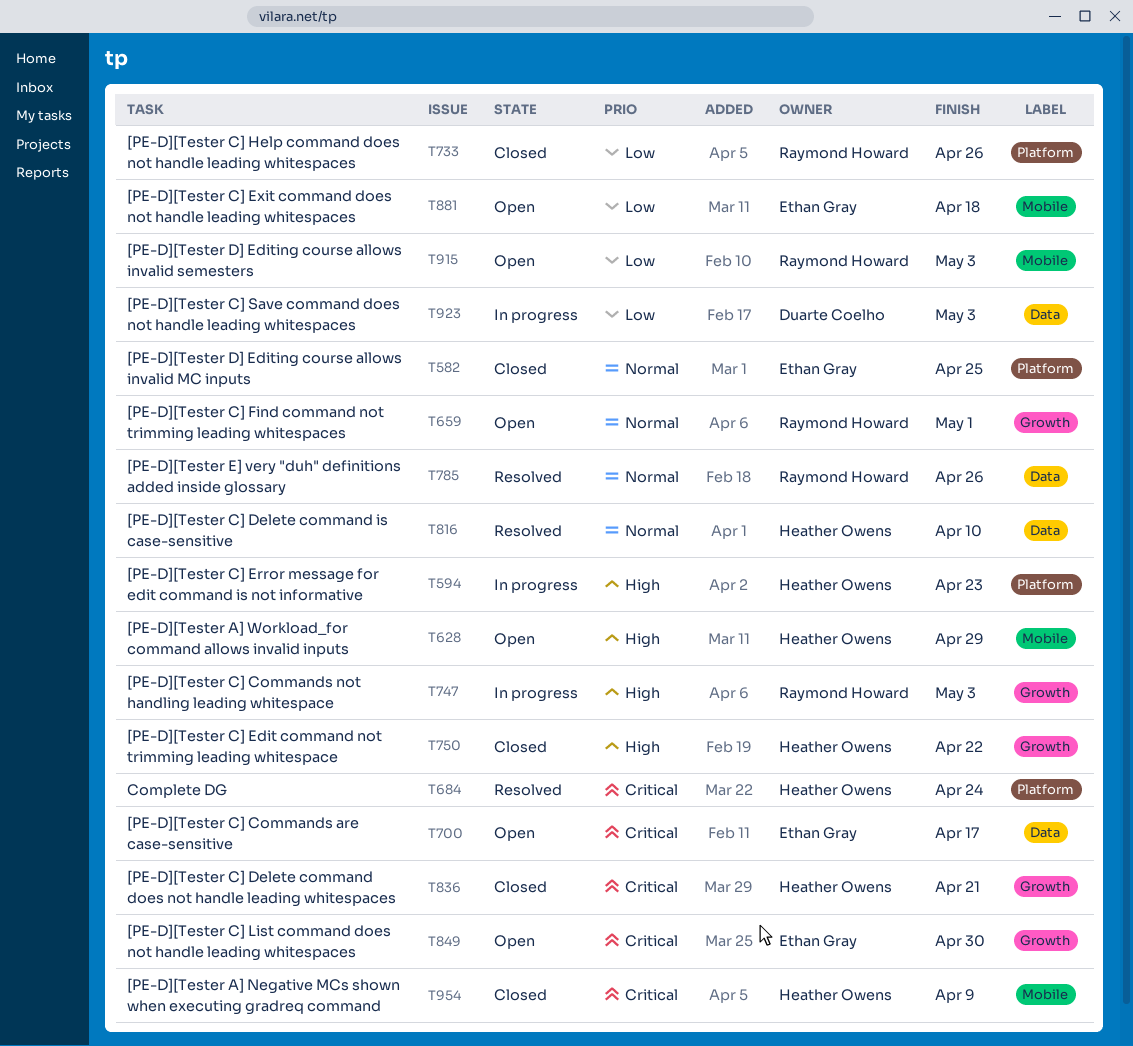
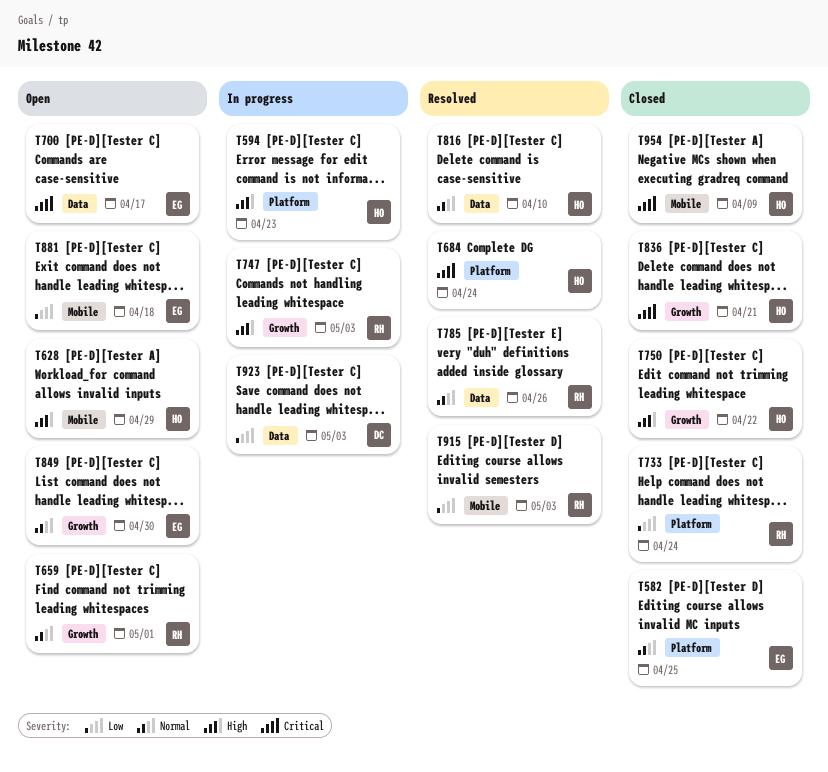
T733, due: Apr 26 -> Apr 24
T849, priority: Critical -> Normal
T915, status: Open -> Resolved

